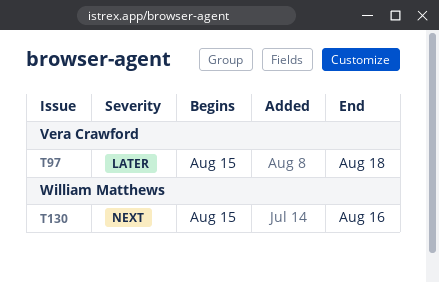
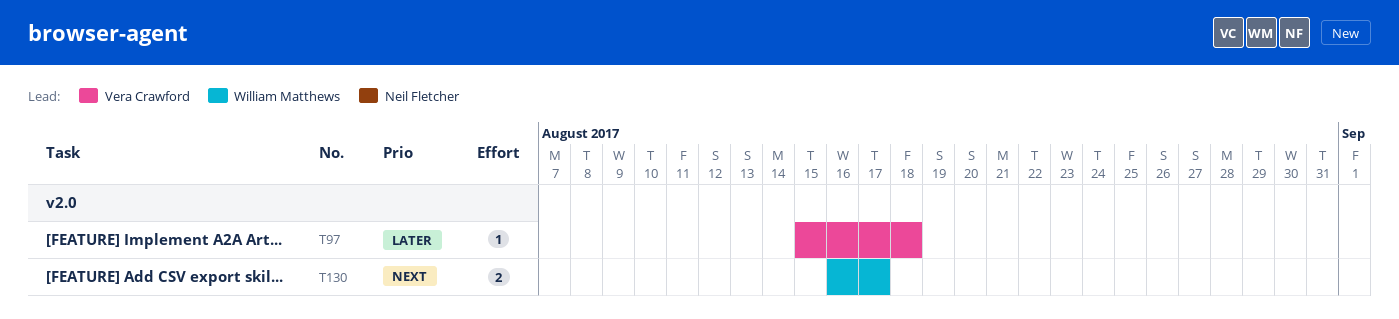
T130, start: Aug 15 -> Aug 16
T130, due: Aug 16 -> Aug 17

